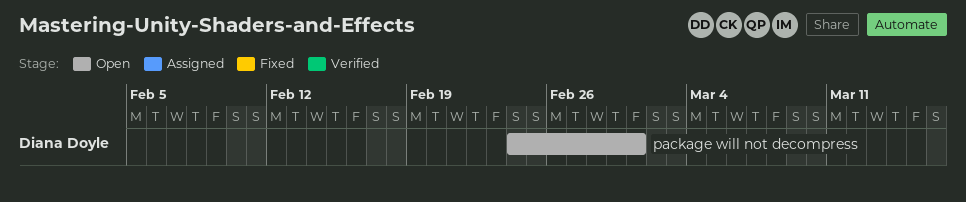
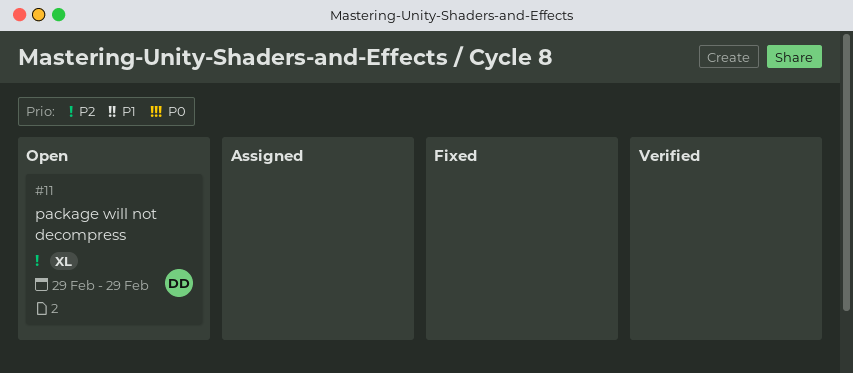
package will not decompress, start: Feb 24 -> Feb 29
package will not decompress, due: Mar 1 -> Feb 29

